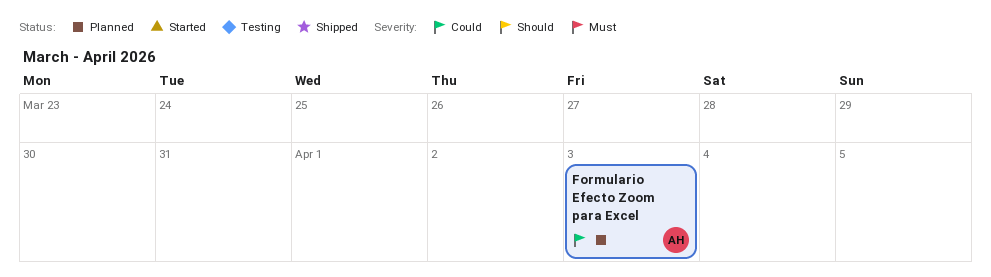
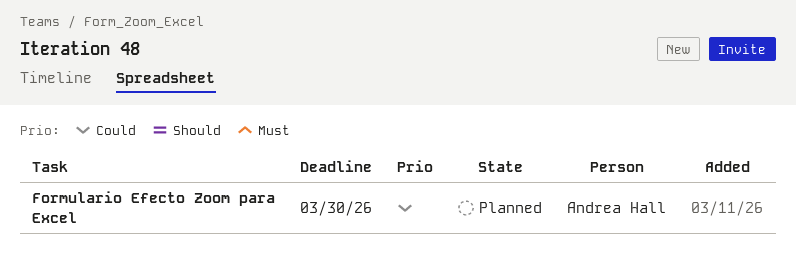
Formulario Efecto Zoom para Excel, due: Apr 3 -> Mar 30

